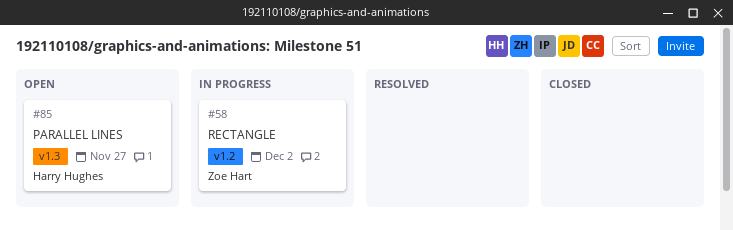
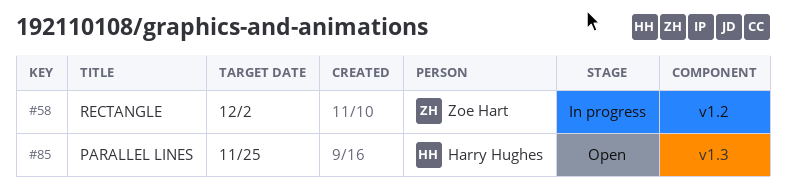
#85, due: Nov 27 -> Nov 25

